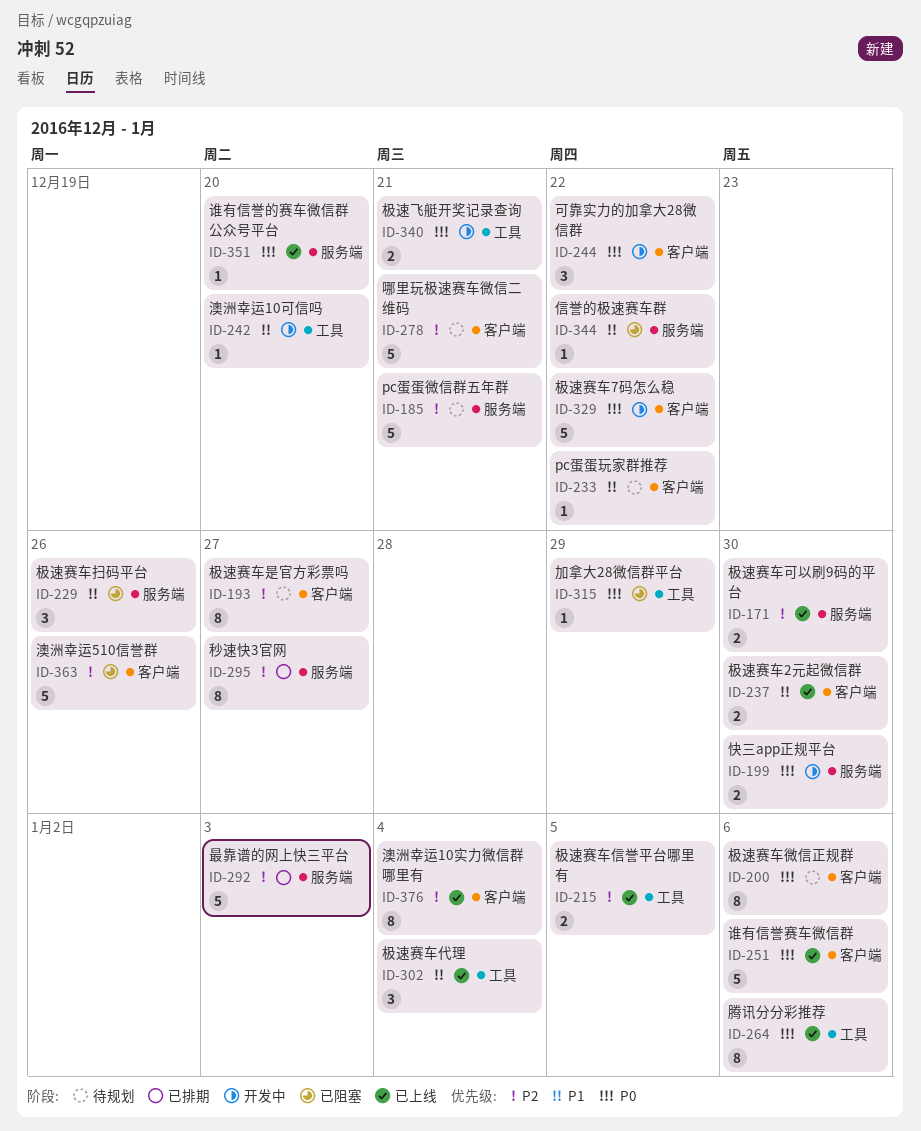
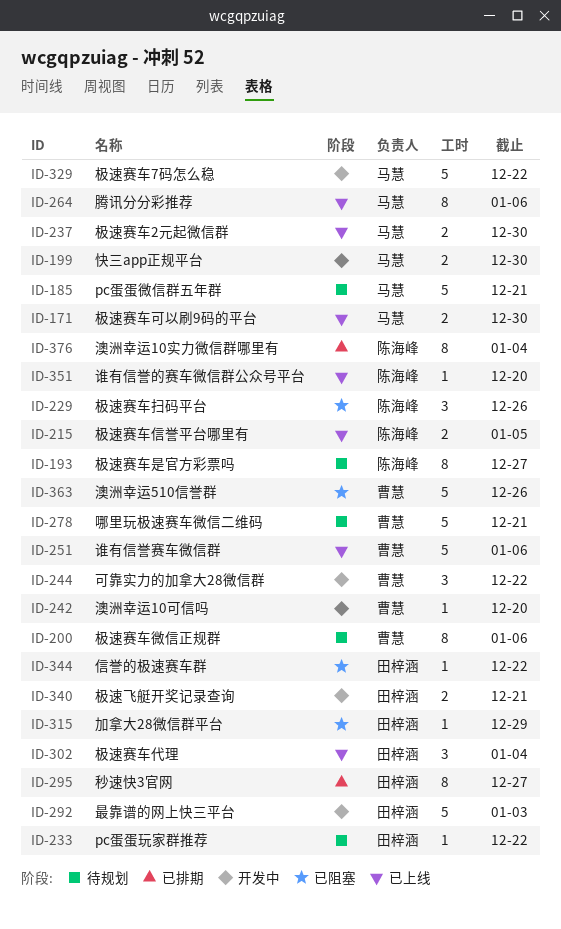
ID-292, status: 已排期 -> 开发中
ID-376, status: 已上线 -> 已排期

